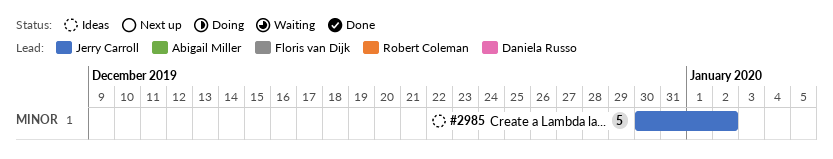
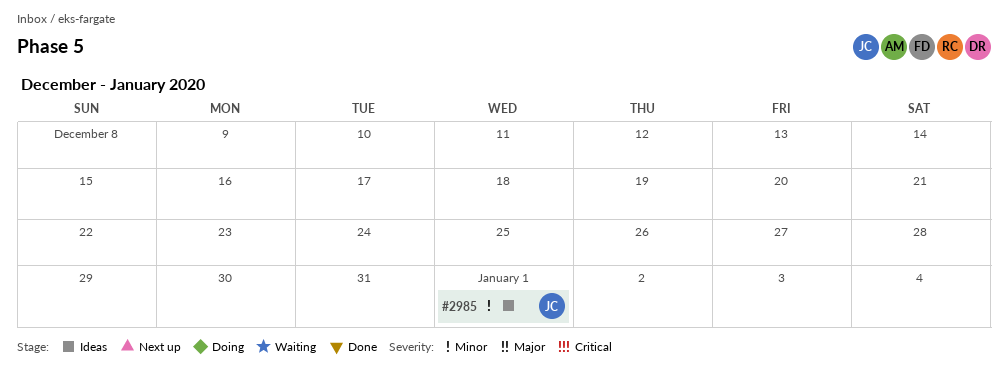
#2985, due: Jan 2 -> Jan 1

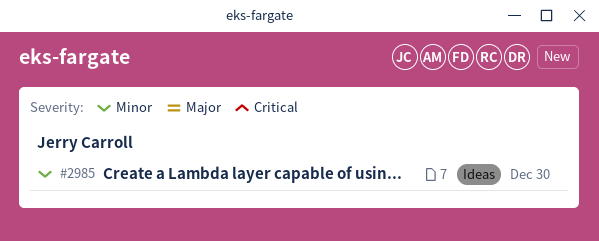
#2985, due: Jan 1 -> Dec 30

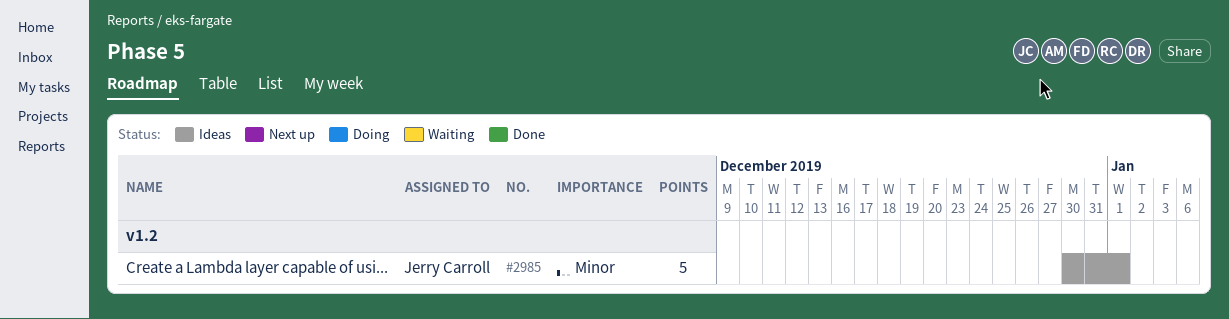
#2985, due: Dec 30 -> Jan 1

